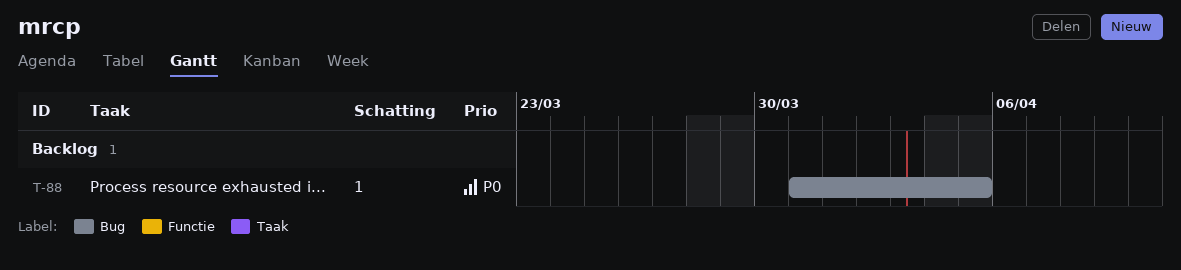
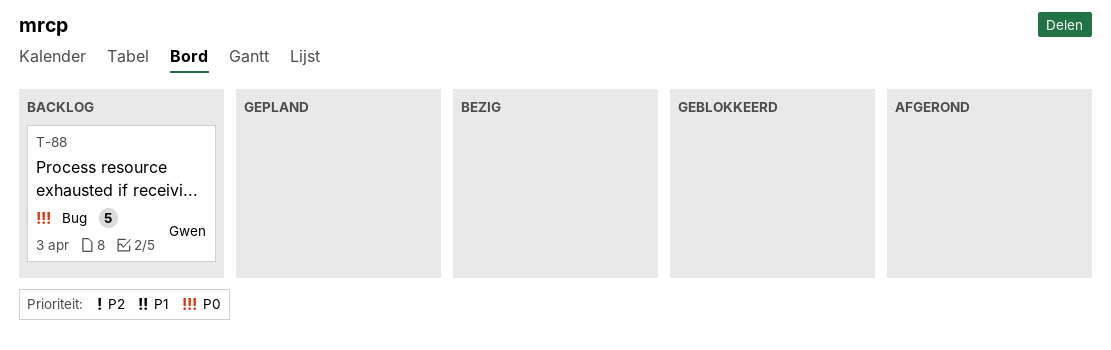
T-88, estimate: 1 -> 5
T-88, due: Apr 5 -> Apr 3

